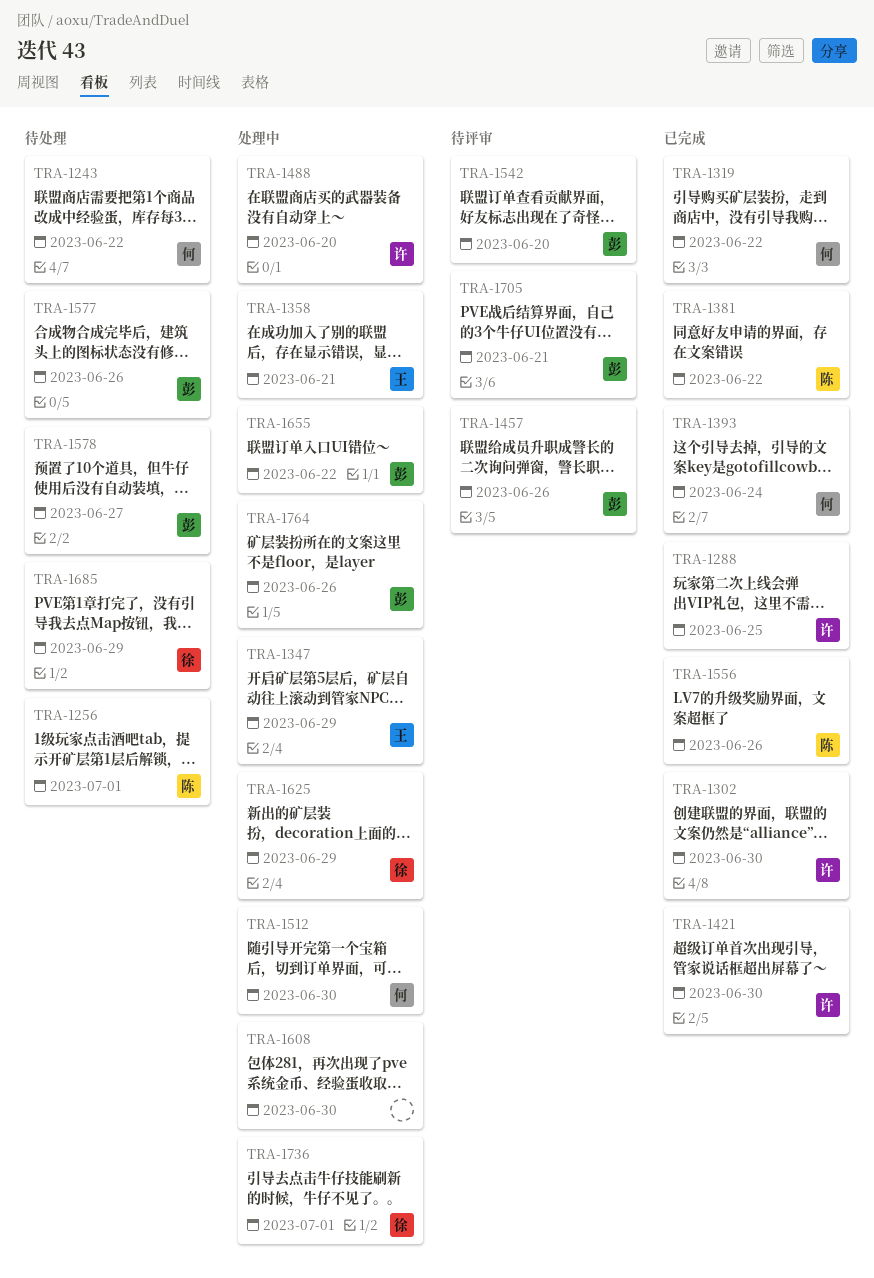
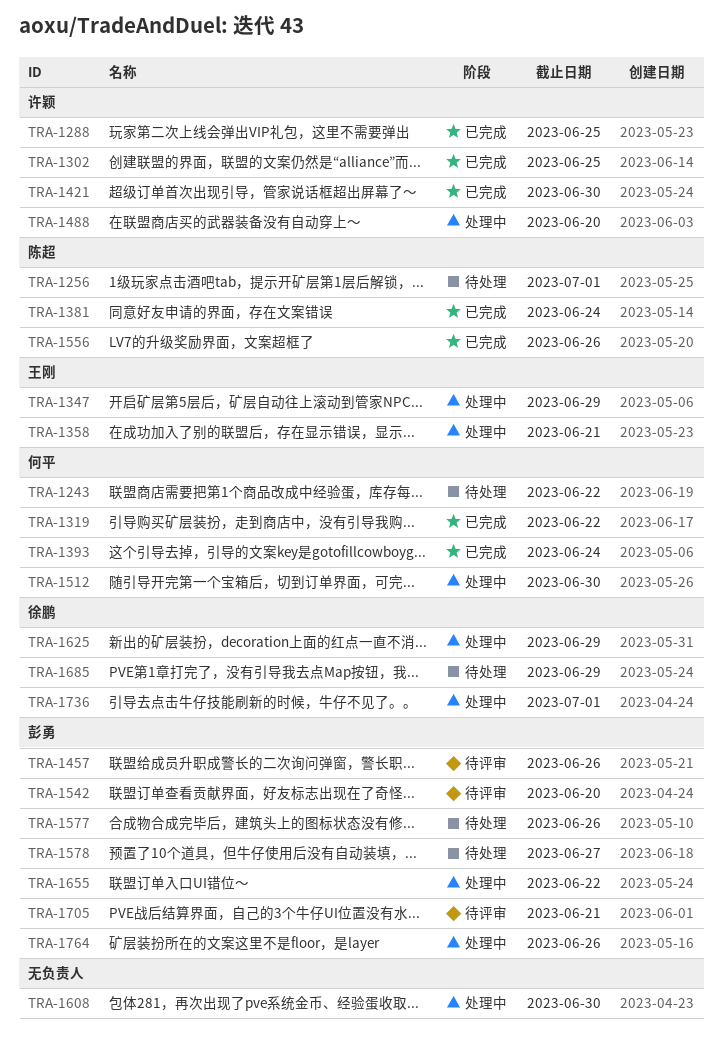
TRA-1302, due: Jun 30 -> Jun 25
TRA-1381, due: Jun 22 -> Jun 24

